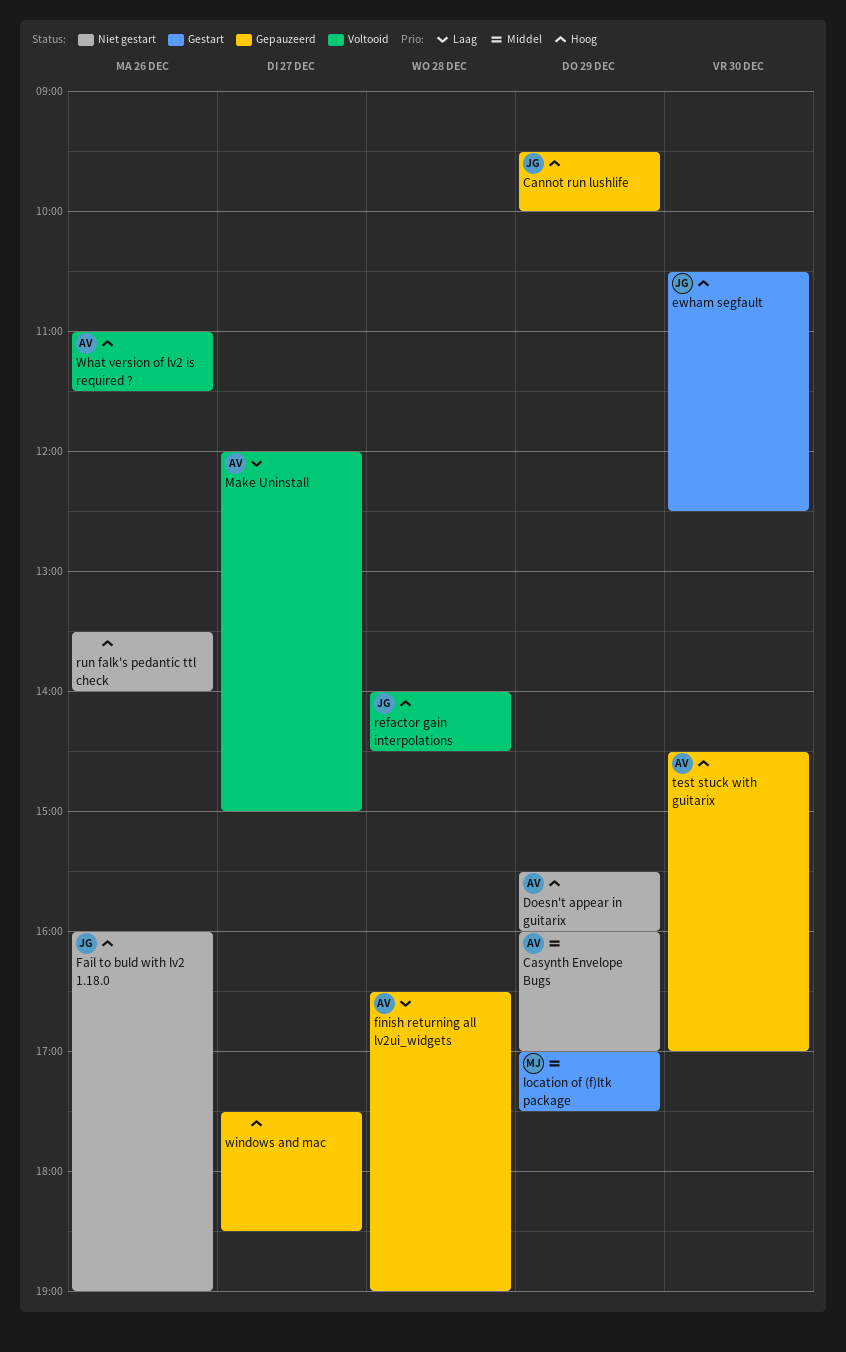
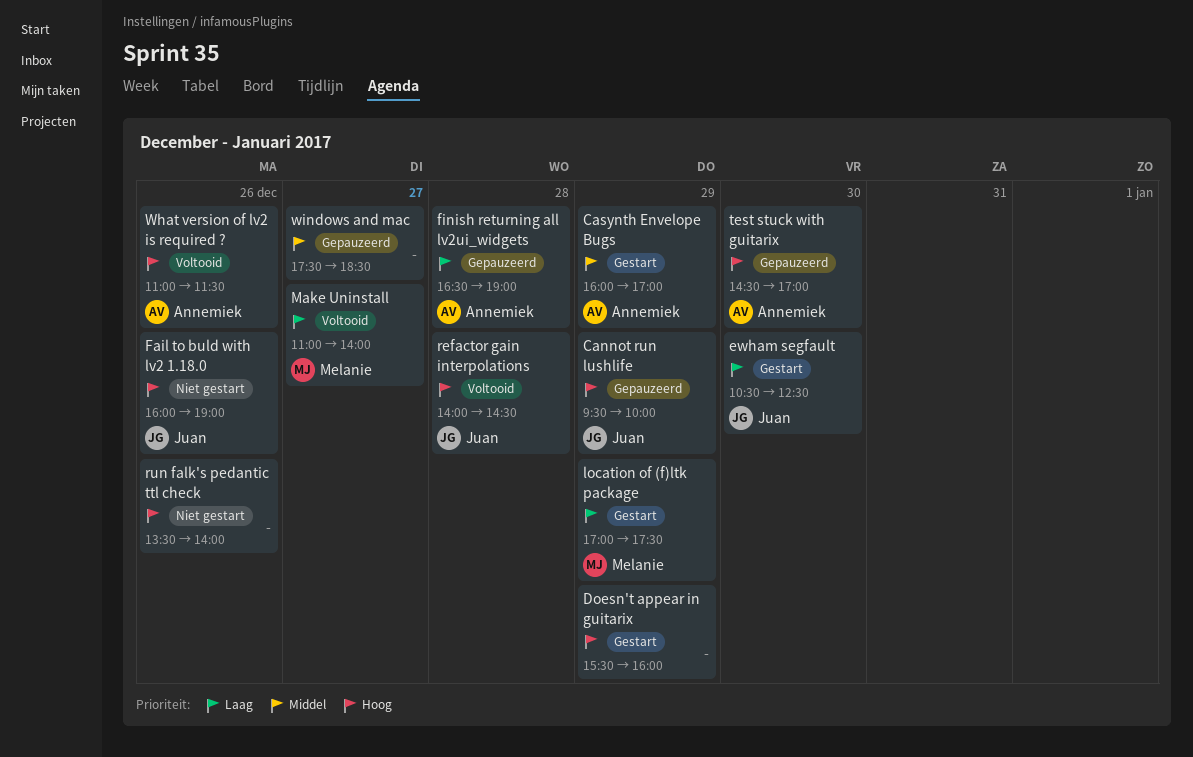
Casynth Envelope Bugs, status: Niet gestart -> Gestart
Doesn't appear in guitarix, status: Niet gestart -> Gestart
Doesn't appear in guitarix, owner: Annemiek -> none
ewham segfault, priority: Hoog -> Laag
location of (f)ltk package, priority: Middel -> Laag
Make Uninstall, owner: Annemiek -> Melanie
Make Uninstall, begins: 12:00 -> 11:00
Make Uninstall, ends: 15:00 -> 14:00
windows and mac, priority: Hoog -> Middel

